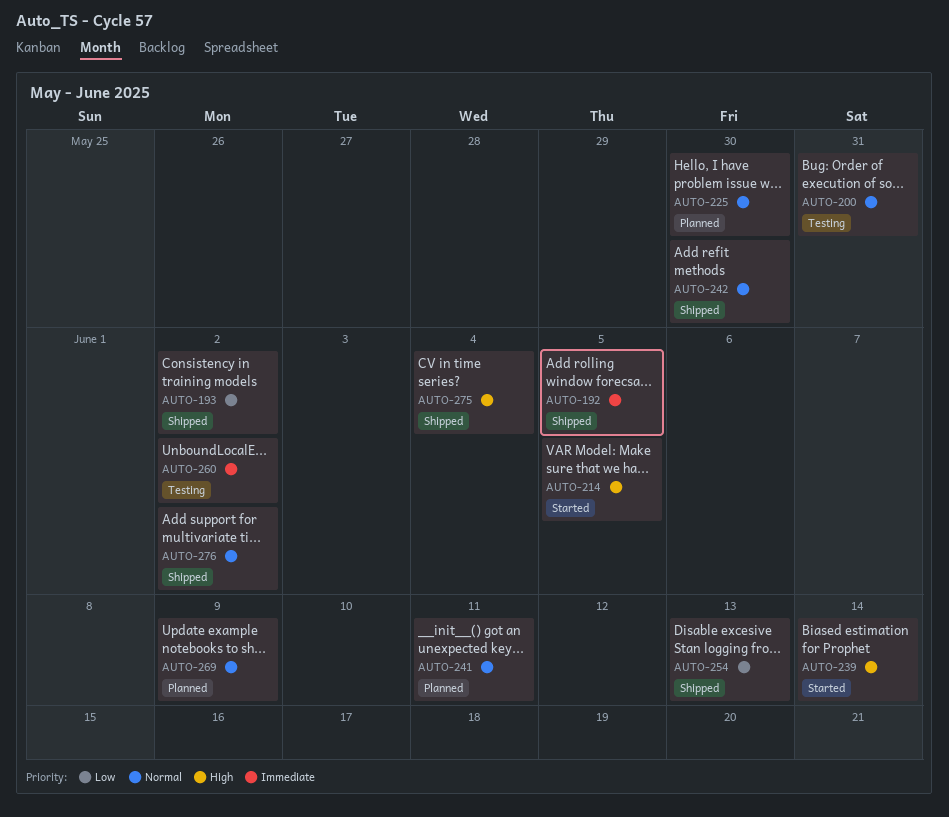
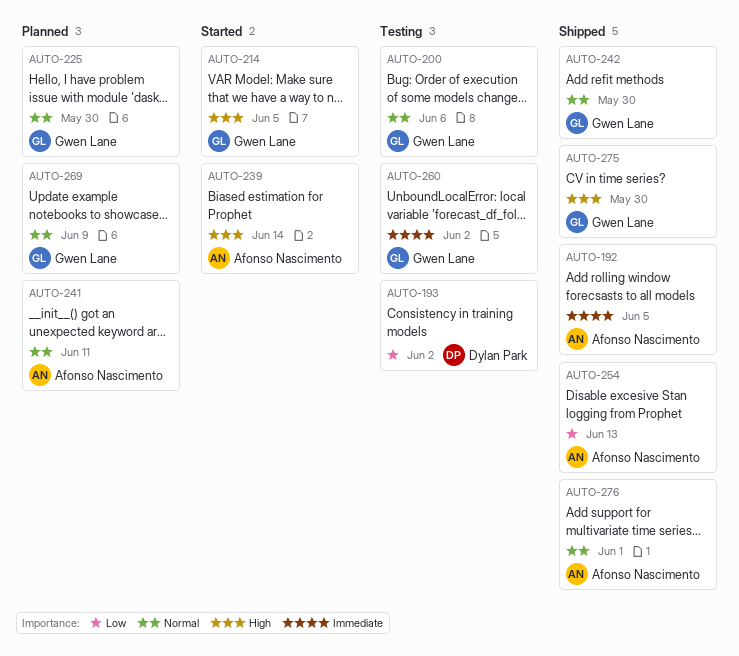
AUTO-193, status: Shipped -> Testing
AUTO-200, due: May 31 -> Jun 6
AUTO-275, due: Jun 4 -> May 30
AUTO-276, due: Jun 2 -> Jun 1

